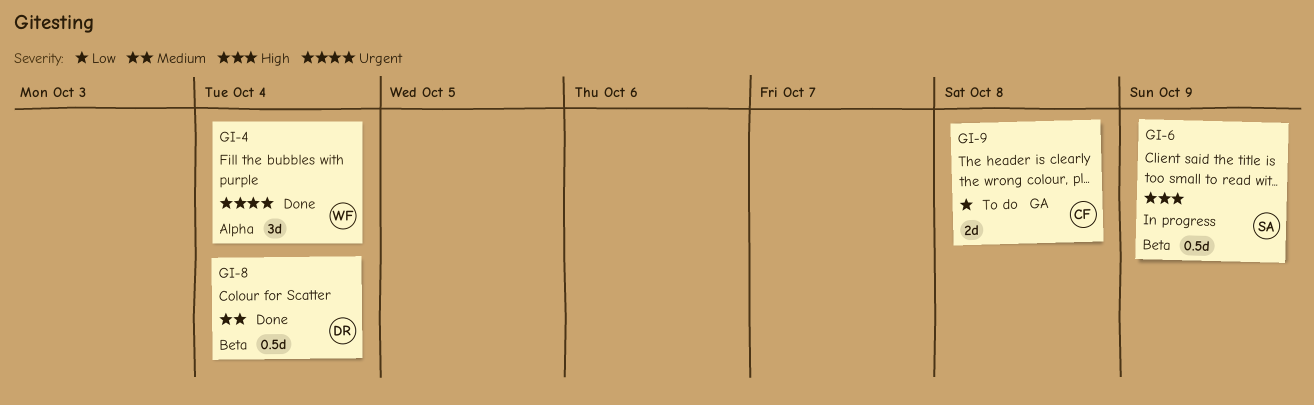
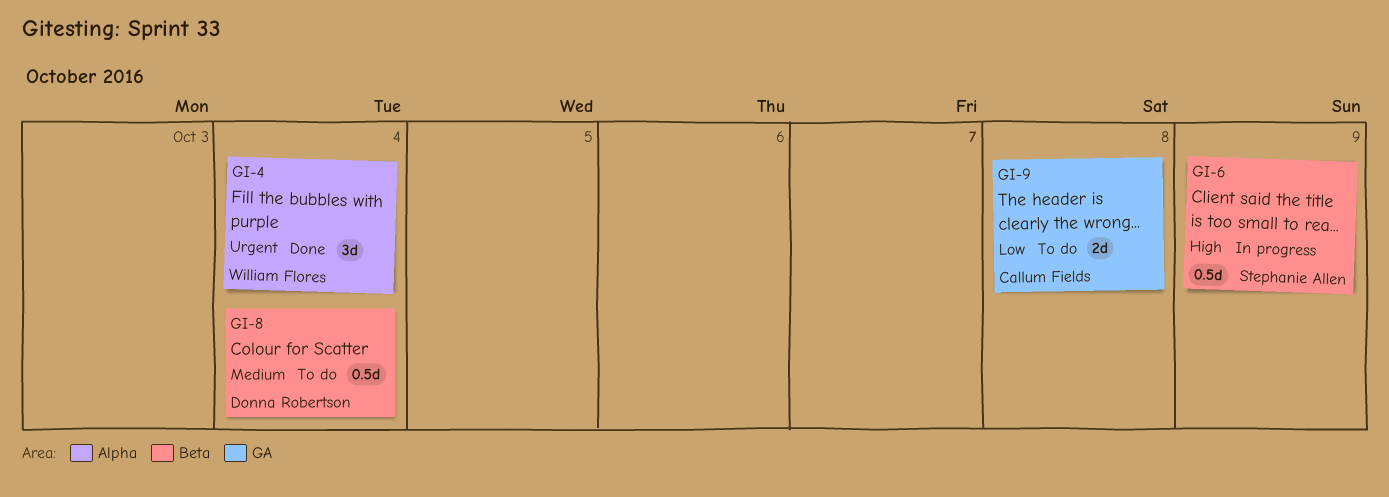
GI-8, status: Done -> To do

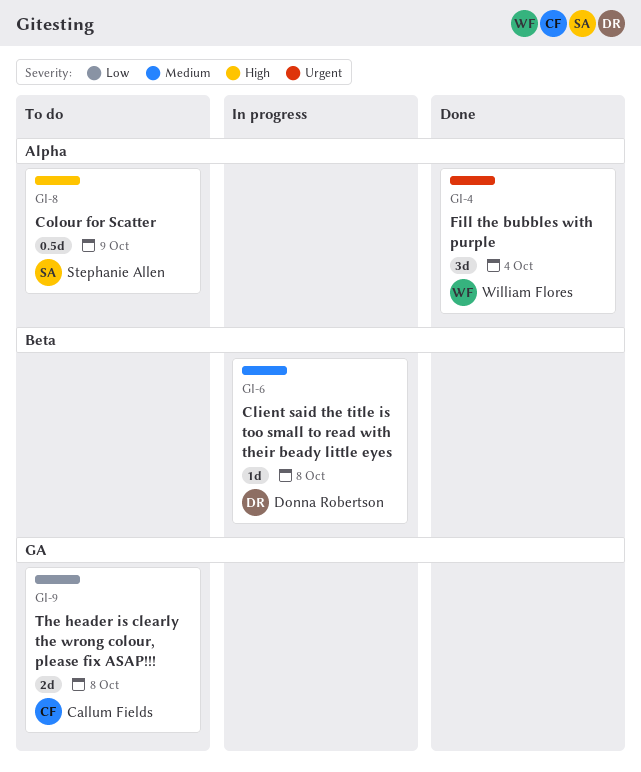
GI-6, owner: Stephanie Allen -> Donna Robertson
GI-6, priority: High -> Medium
GI-6, estimate: 0.5d -> 1d
GI-6, due: Oct 9 -> Oct 8
GI-8, owner: Donna Robertson -> Stephanie Allen
GI-8, priority: Medium -> High
GI-8, label: Beta -> Alpha
GI-8, due: Oct 4 -> Oct 9

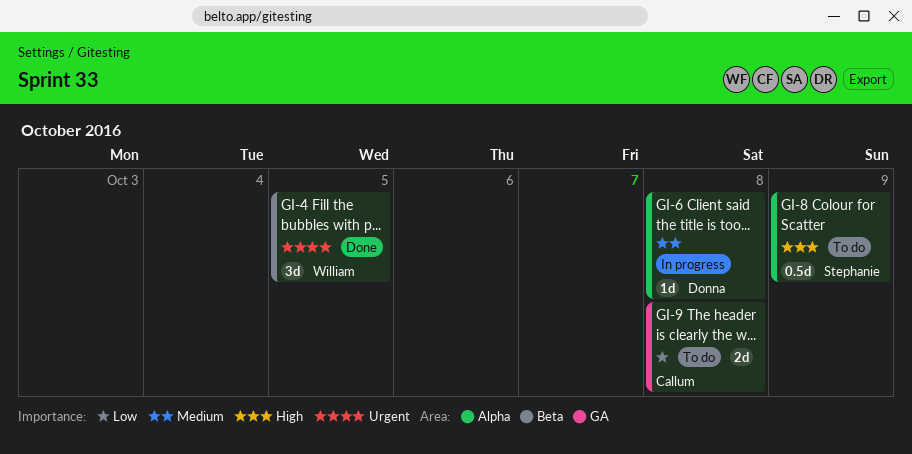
GI-4, label: Alpha -> Beta
GI-4, due: Oct 4 -> Oct 5
GI-6, label: Beta -> Alpha

